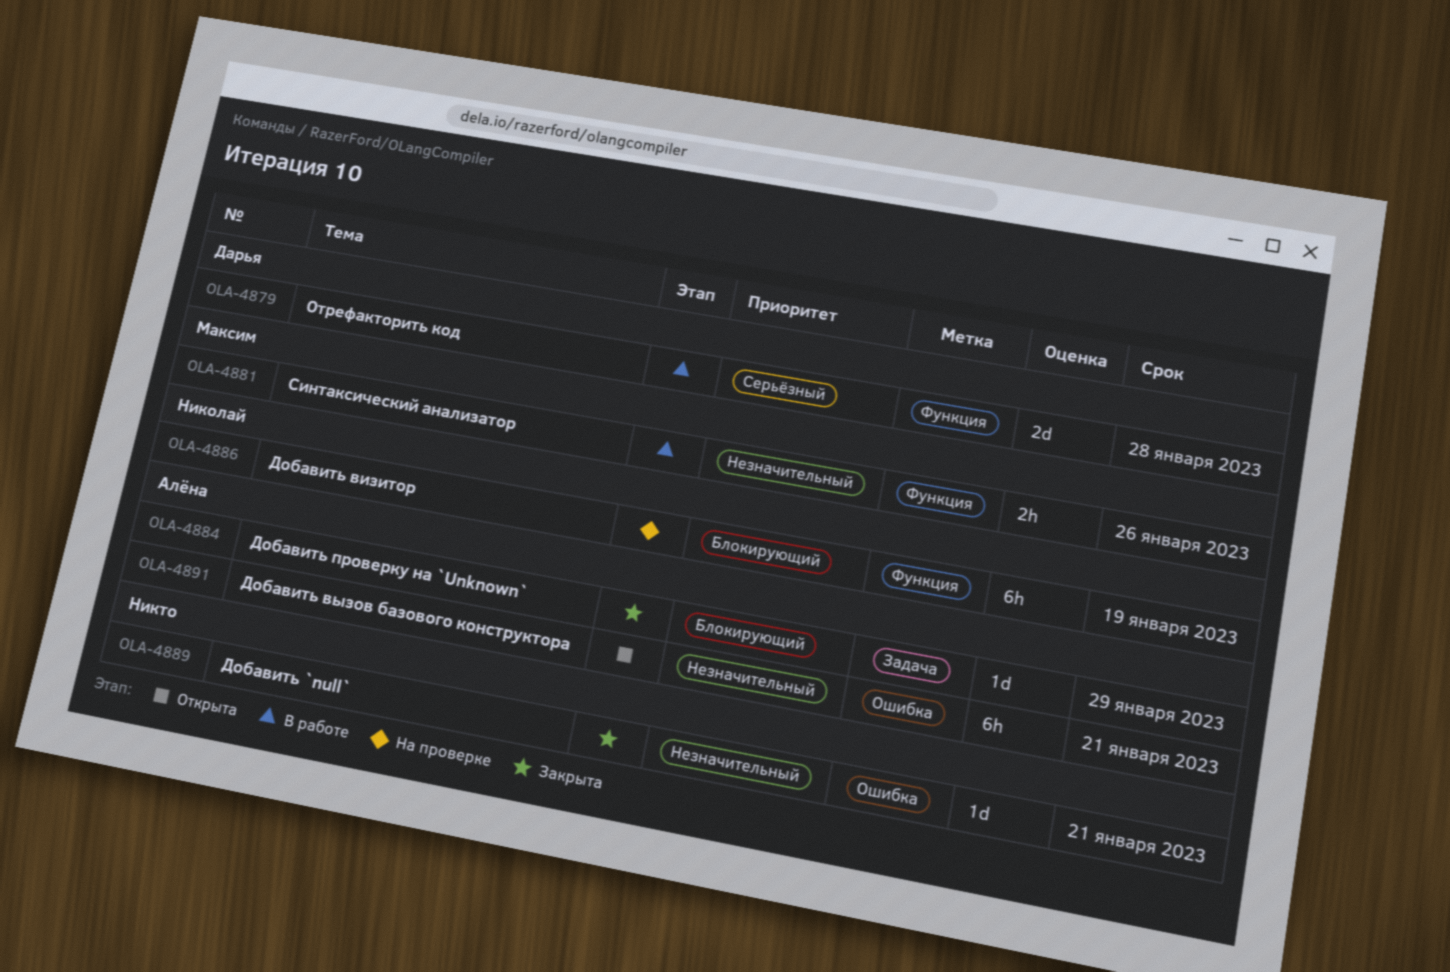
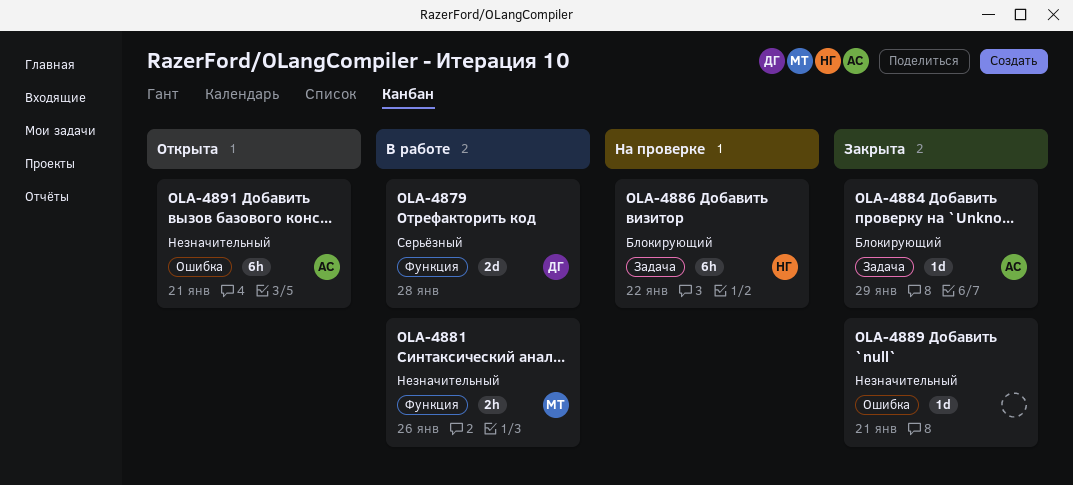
OLA-4886, label: Функция -> Задача
OLA-4886, due: Jan 19 -> Jan 22

